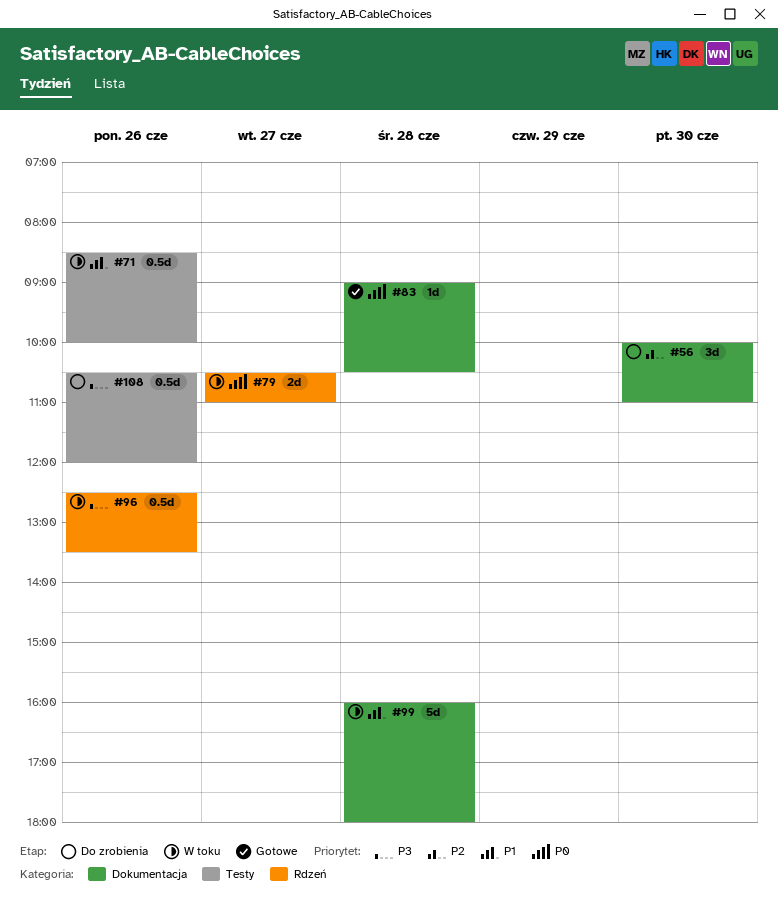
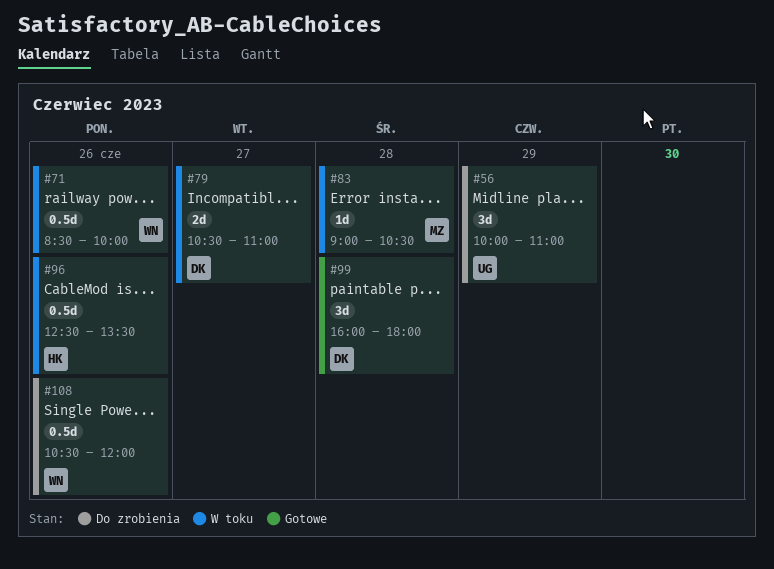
#56, day: Jun 30 -> Jun 29
#83, status: Gotowe -> W toku
#99, status: W toku -> Gotowe
#99, estimate: 5d -> 3d

